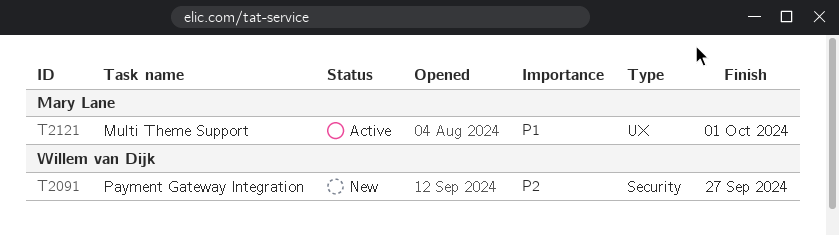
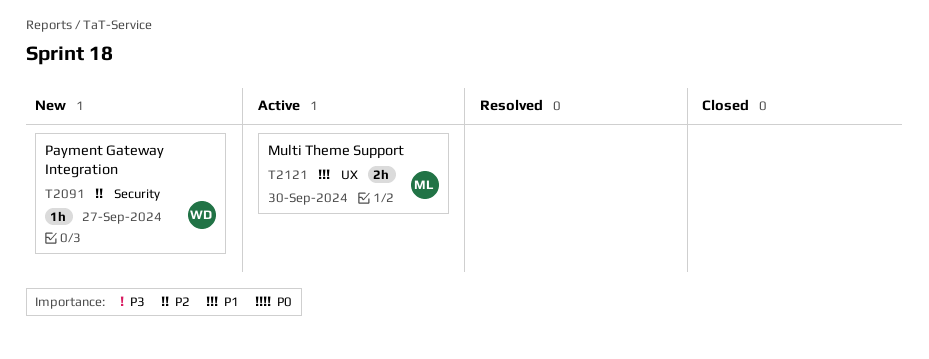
T2121, due: Oct 1 -> Sep 30

